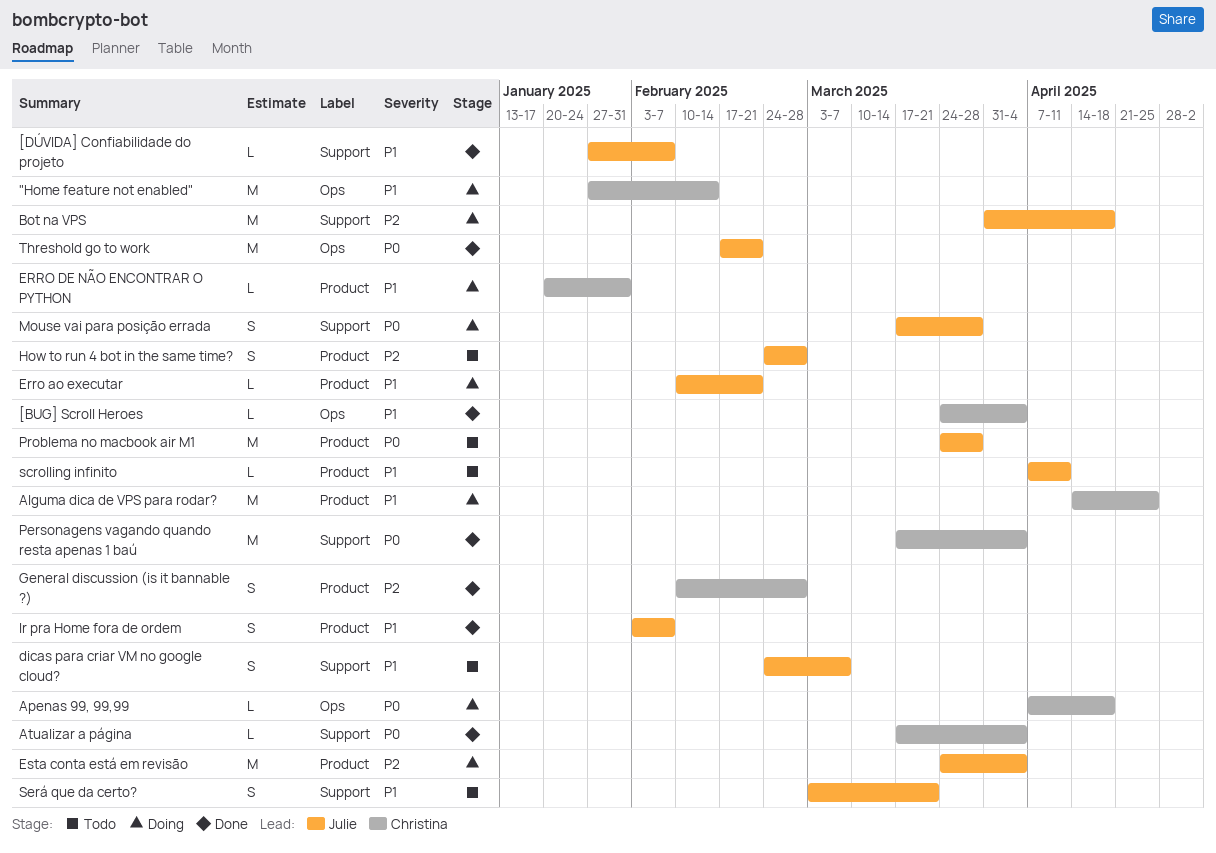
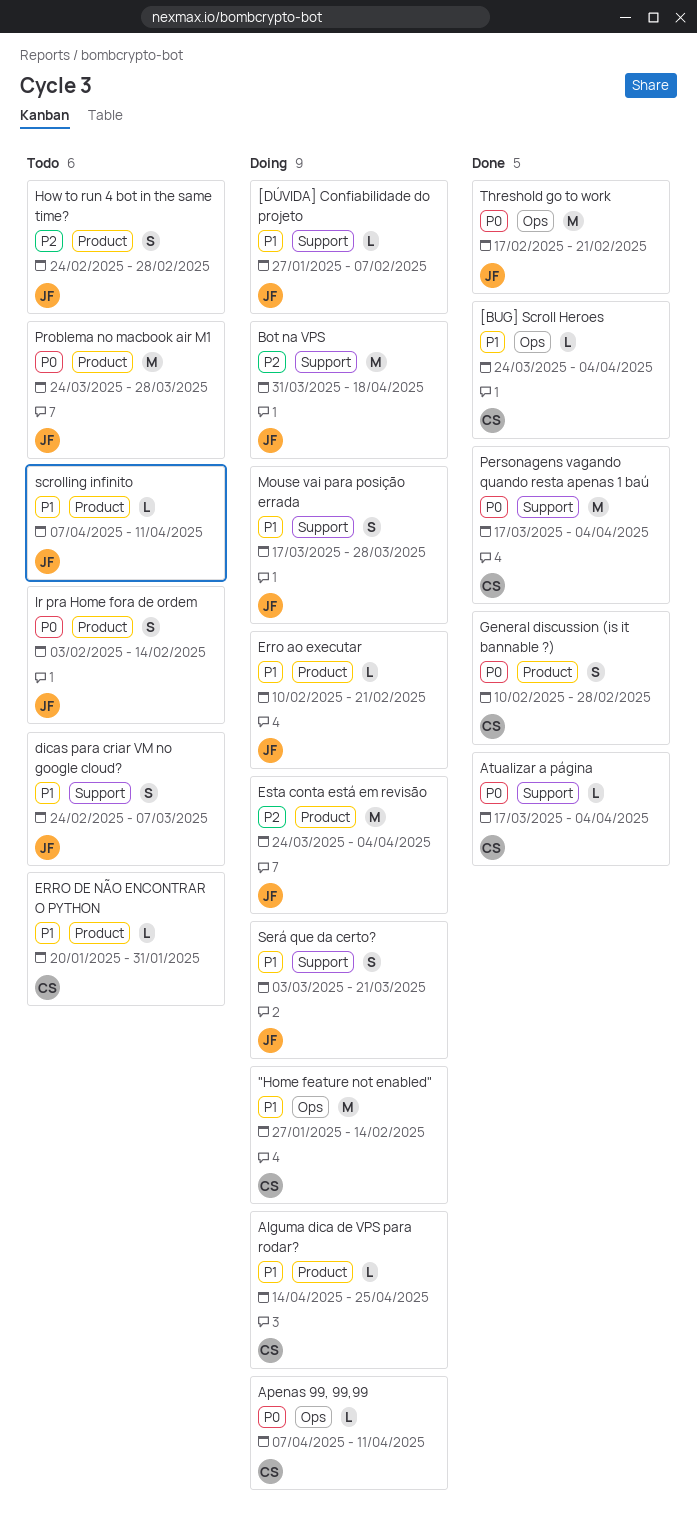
[DÚVIDA] Confiabilidade do projeto, status: Done -> Doing
Alguma dica de VPS para rodar?, estimate: M -> L
Apenas 99, 99,99, due: Apr 18 -> Apr 11
ERRO DE NÃO ENCONTRAR O PYTHON, status: Doing -> Todo
General discussion (is it bannable ?), priority: P2 -> P0
Ir pra Home fora de ordem, status: Done -> Todo
Ir pra Home fora de ordem, priority: P1 -> P0
Ir pra Home fora de ordem, due: Feb 7 -> Feb 14
Mouse vai para posição errada, priority: P0 -> P1
Será que da certo?, status: Todo -> Doing

